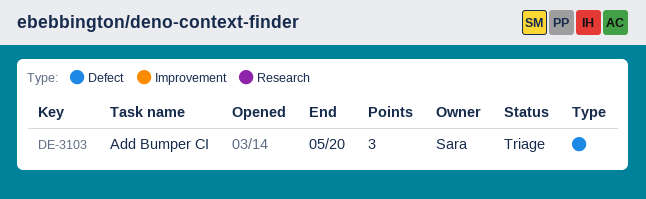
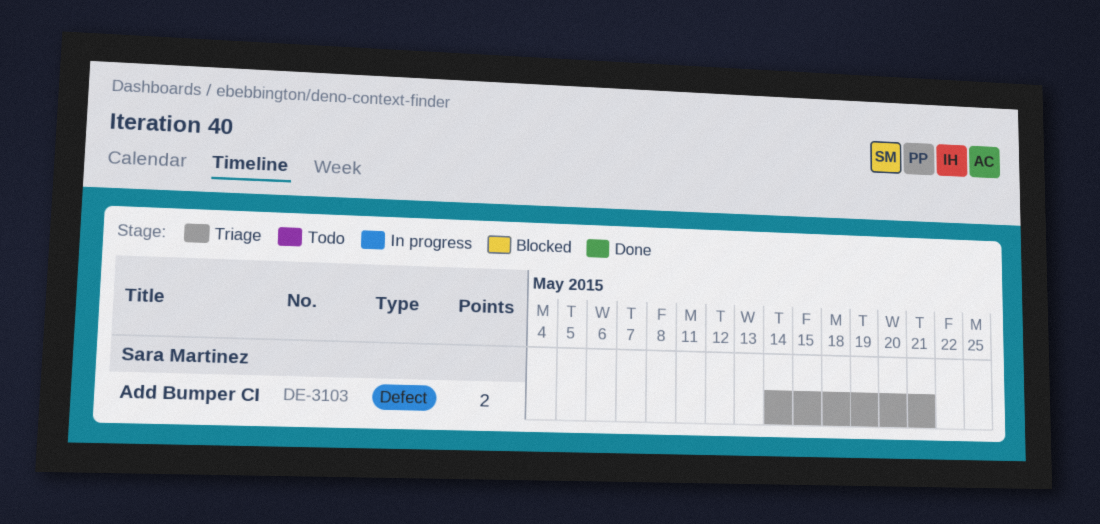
DE-3103, estimate: 3 -> 2
DE-3103, due: May 20 -> May 21

